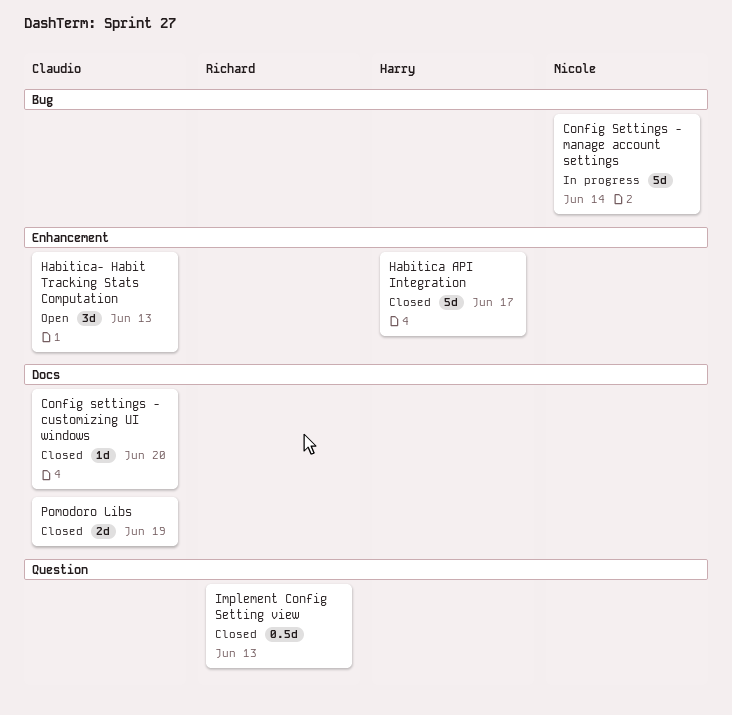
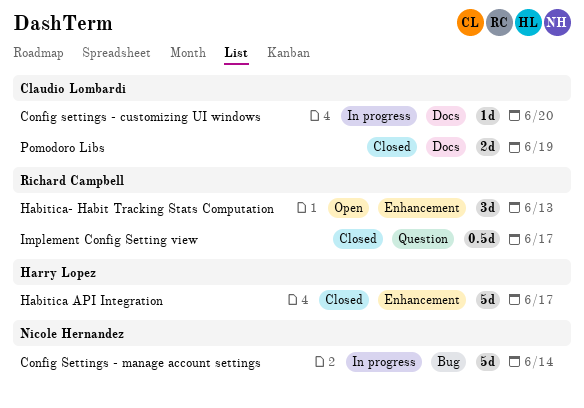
Config settings - customizing UI windows, status: Closed -> In progress
Habitica- Habit Tracking Stats Computation, owner: Claudio Lombardi -> Richard Campbell
Implement Config Setting view, due: Jun 13 -> Jun 17

